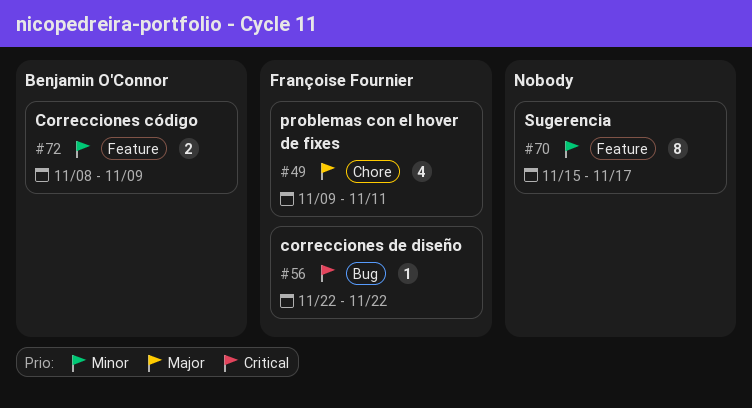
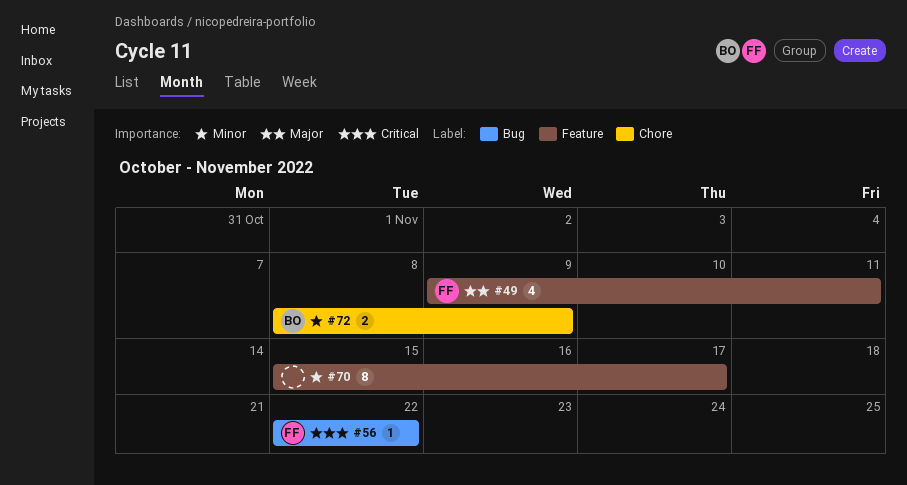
#49, label: Chore -> Feature
#72, label: Feature -> Chore

